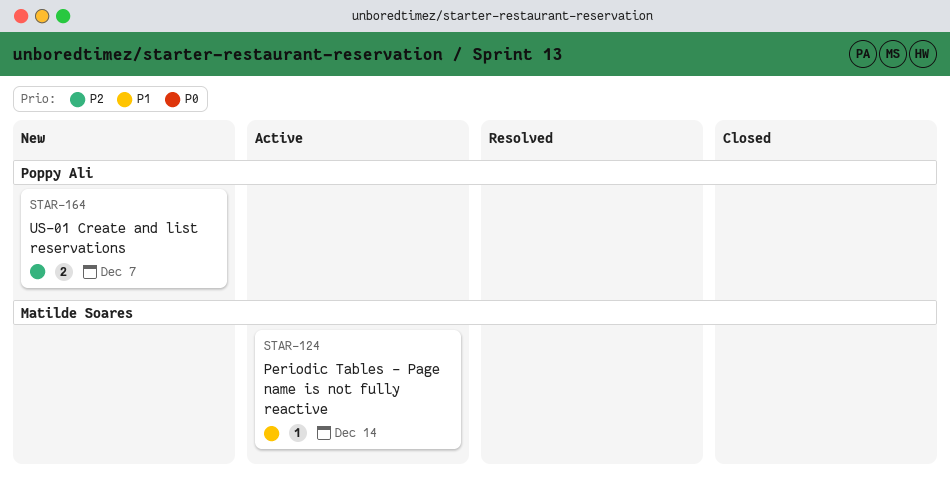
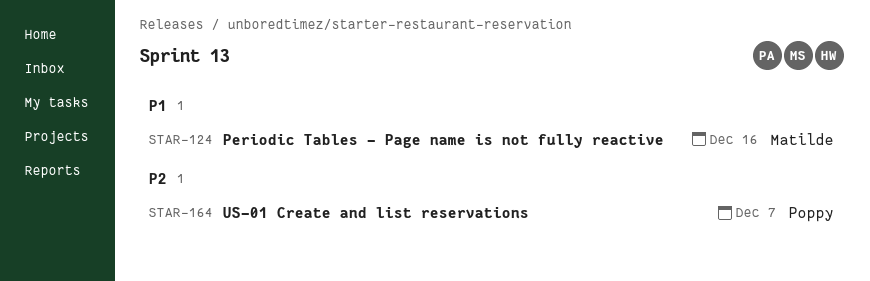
STAR-124, due: Dec 14 -> Dec 16

